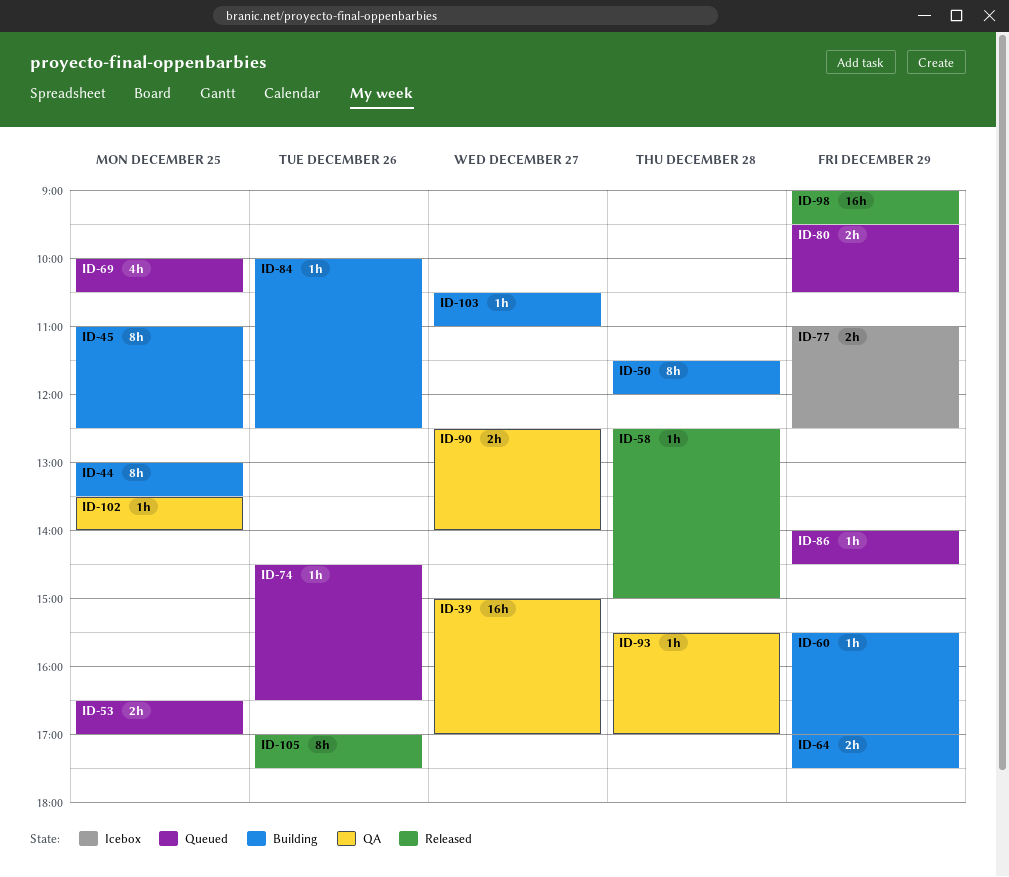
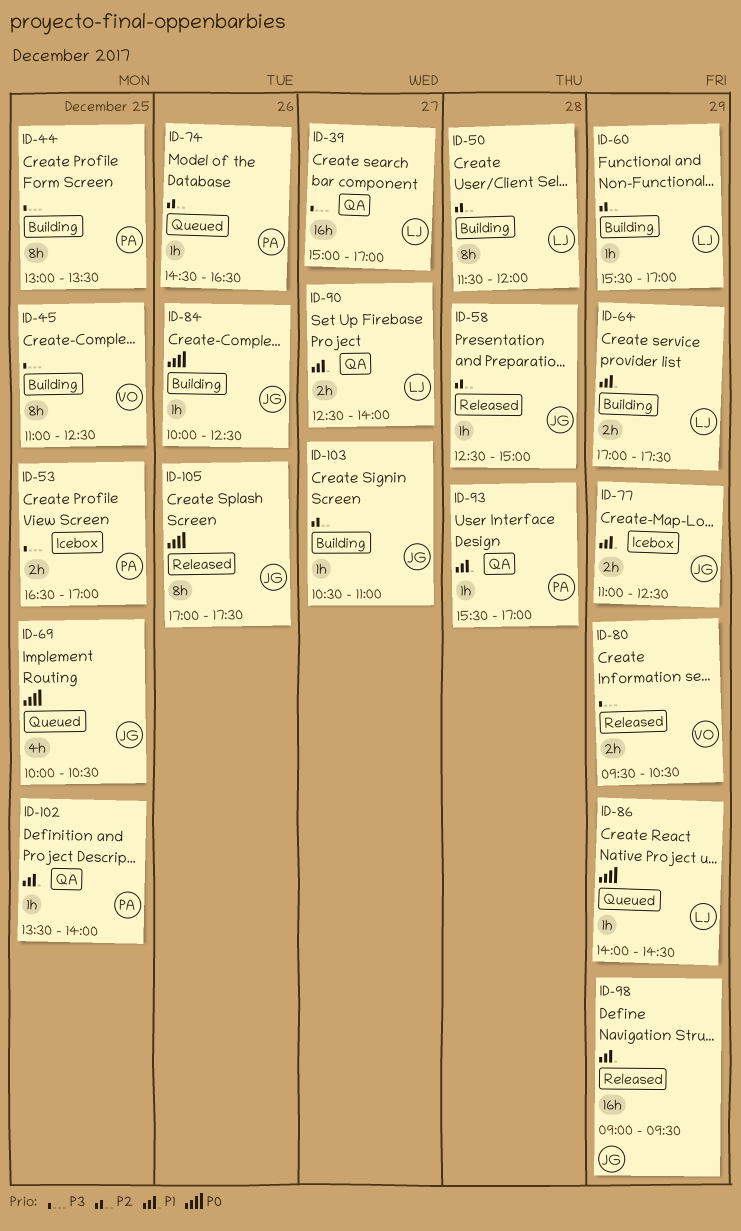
ID-53, status: Queued -> Icebox
ID-80, status: Queued -> Released

